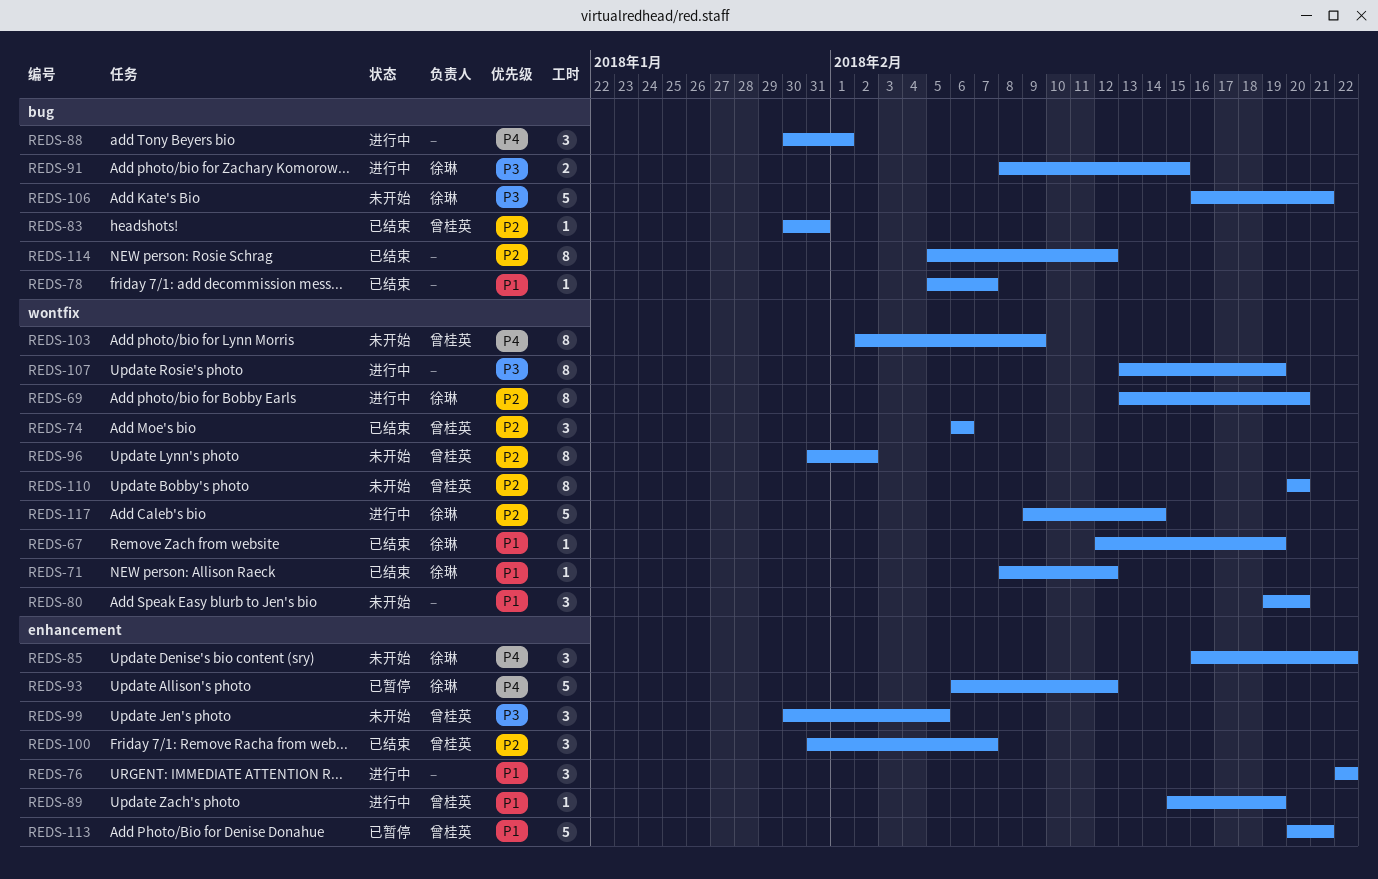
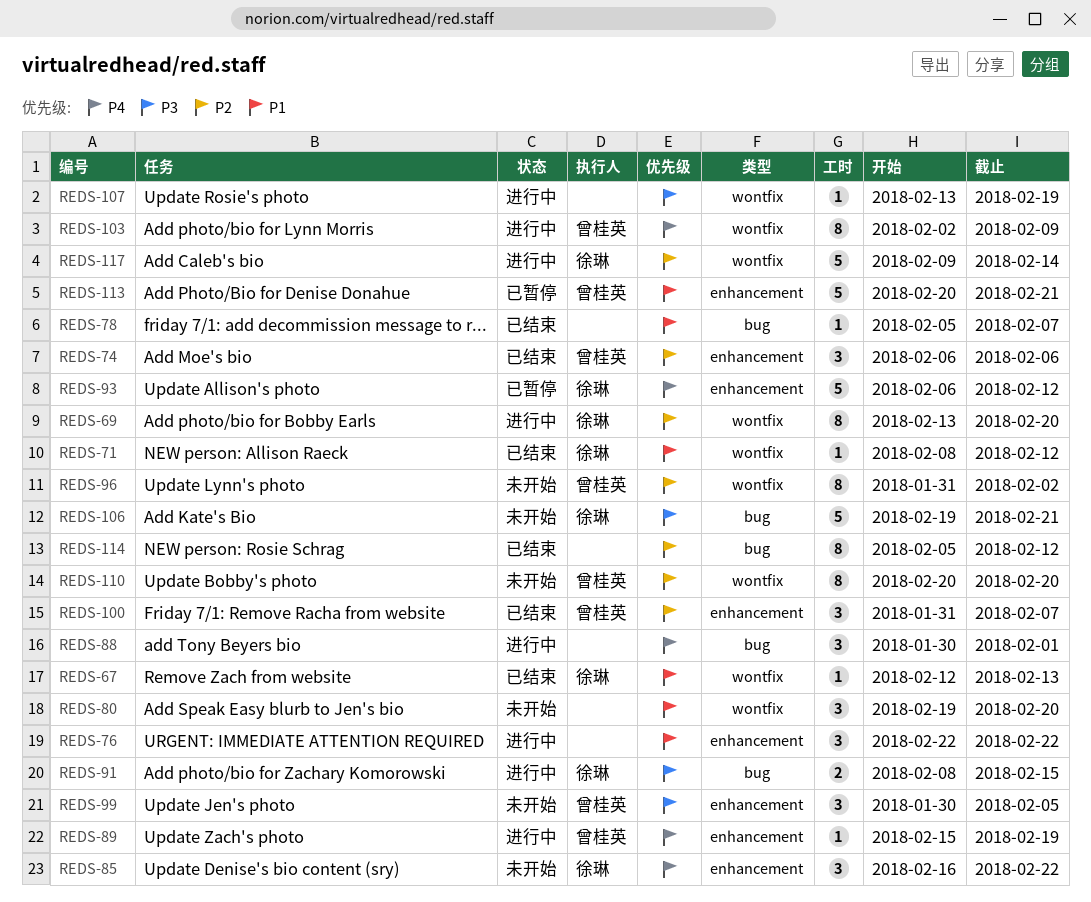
REDS-67, due: Feb 19 -> Feb 13
REDS-74, label: wontfix -> enhancement
REDS-83: present -> none
REDS-89, priority: P1 -> P4
REDS-103, status: 未开始 -> 进行中
REDS-106, start: Feb 16 -> Feb 19
REDS-107, estimate: 8 -> 1

